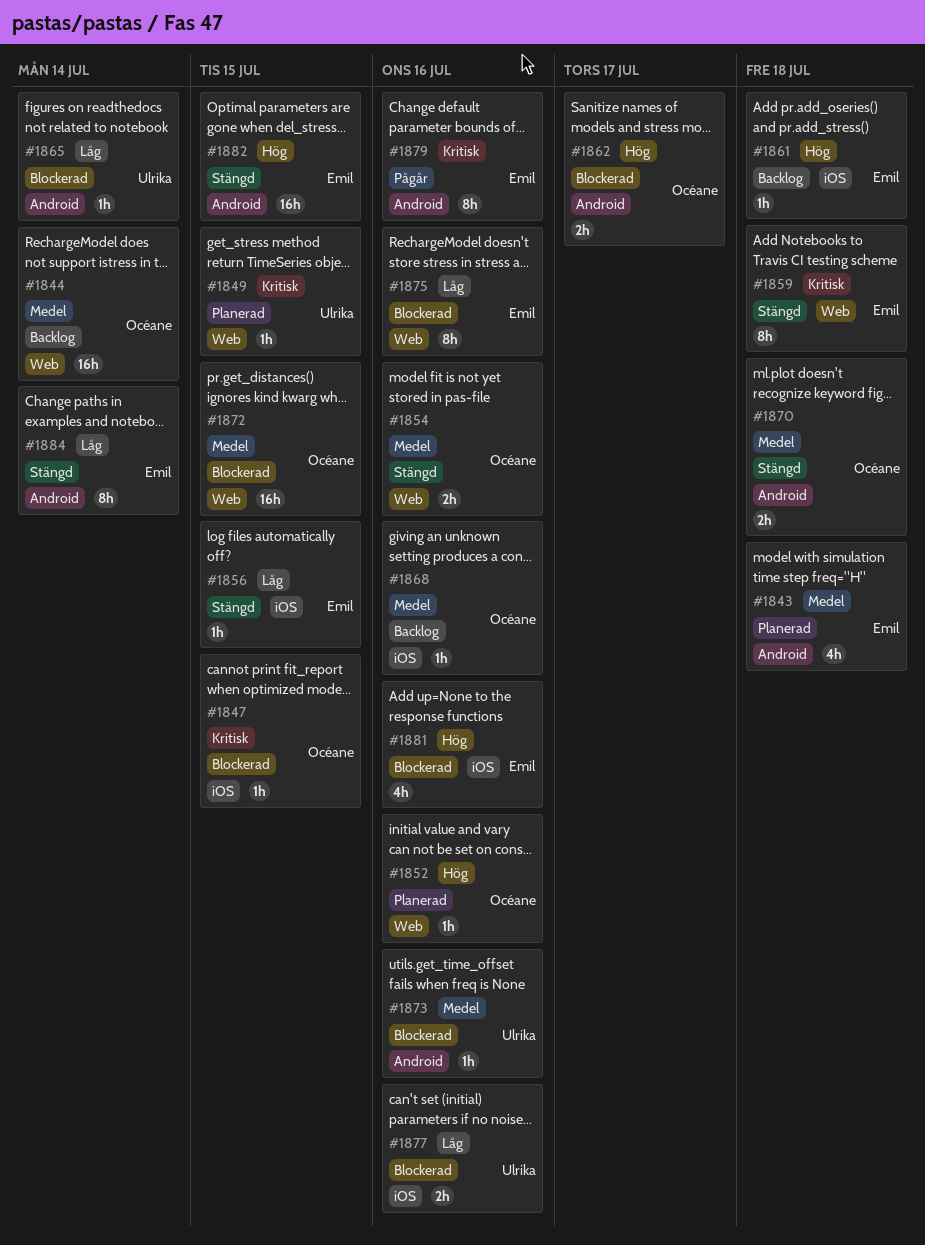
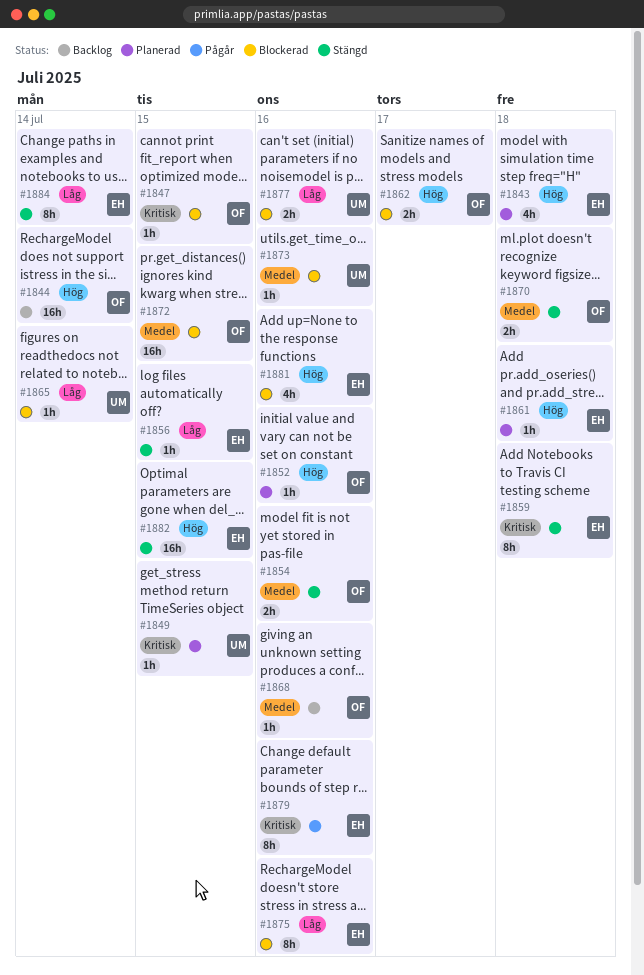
#1843, priority: Medel -> Hög
#1844, priority: Medel -> Hög
#1861, status: Backlog -> Planerad

